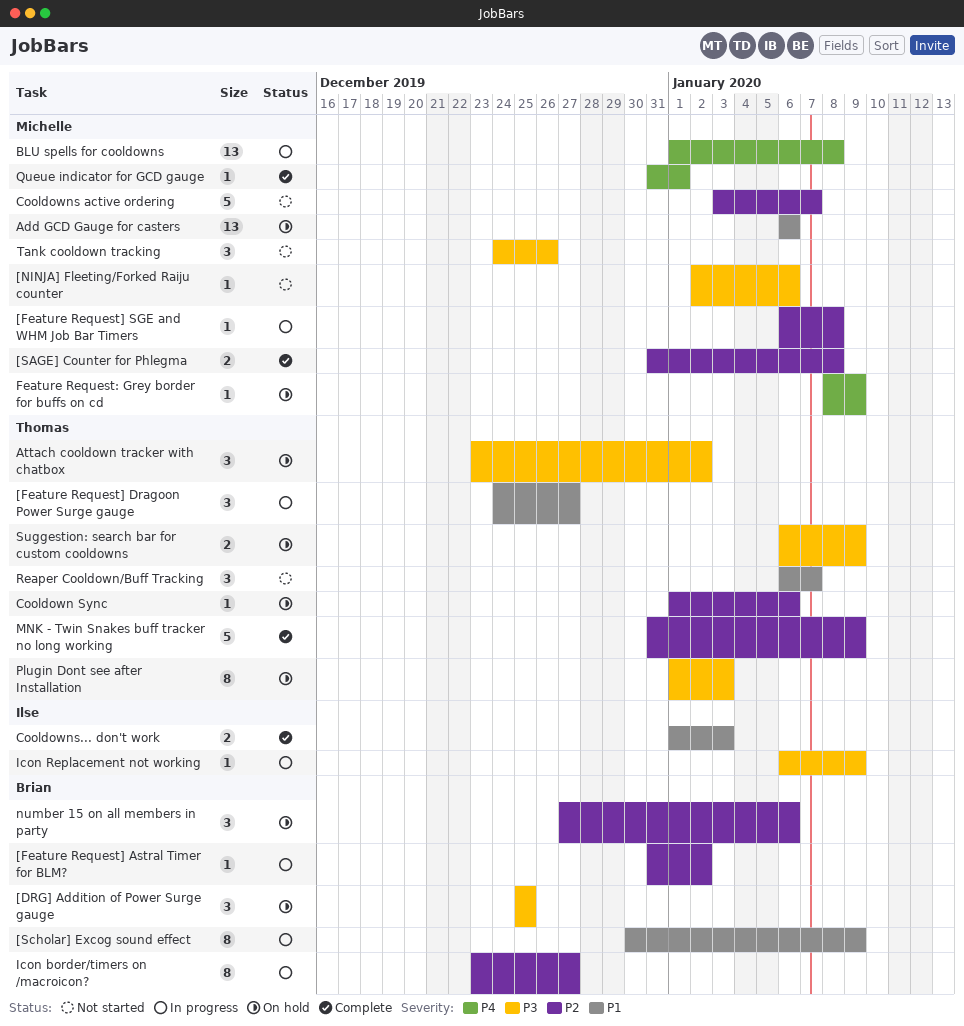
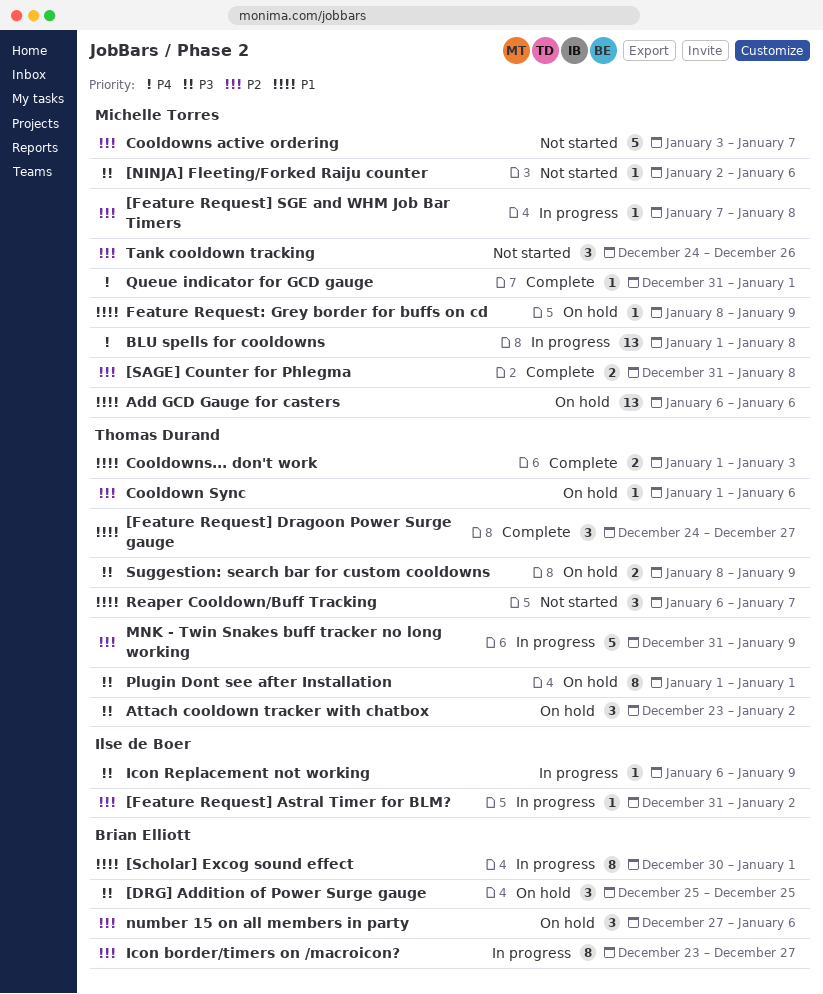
[Feature Request] Astral Timer for BLM?, owner: Brian Elliott -> Ilse de Boer
[Feature Request] Dragoon Power Surge gauge, status: In progress -> Complete
[Feature Request] SGE and WHM Job Bar Timers, start: Jan 6 -> Jan 7
[Scholar] Excog sound effect, due: Jan 9 -> Jan 1
Cooldowns... don't work, owner: Ilse de Boer -> Thomas Durand
Feature Request: Grey border for buffs on cd, priority: P4 -> P1
MNK - Twin Snakes buff tracker no long working, status: Complete -> In progress
Plugin Dont see after Installation, due: Jan 3 -> Jan 1
Suggestion: search bar for custom cooldowns, start: Jan 6 -> Jan 8
Tank cooldown tracking, priority: P3 -> P2

